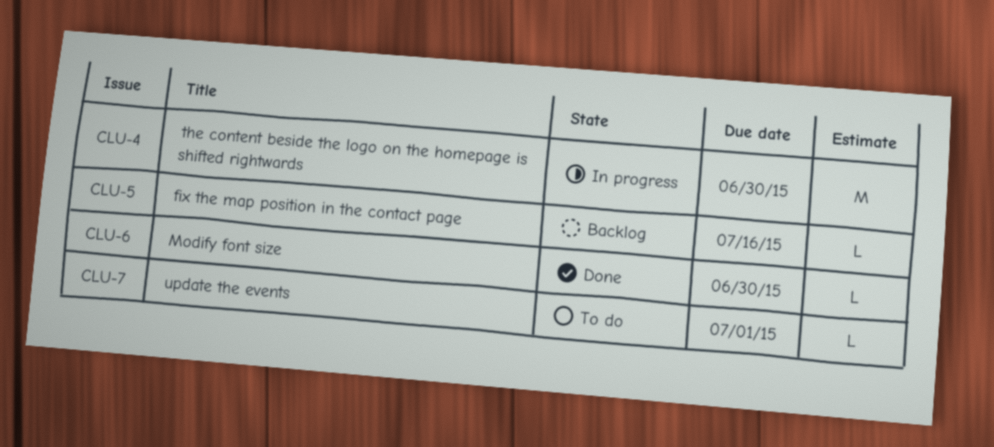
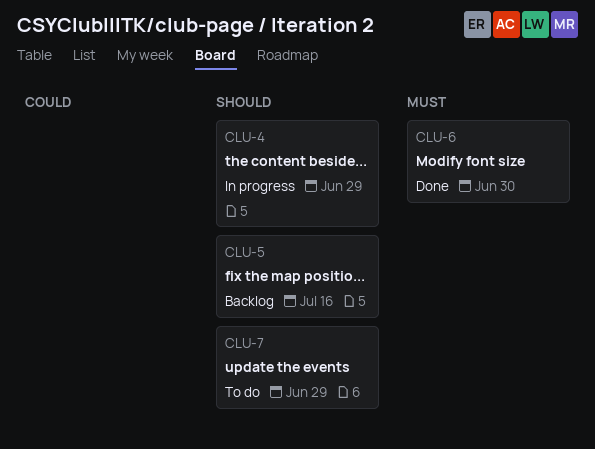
CLU-4, due: Jun 30 -> Jun 29
CLU-7, due: Jul 1 -> Jun 29

